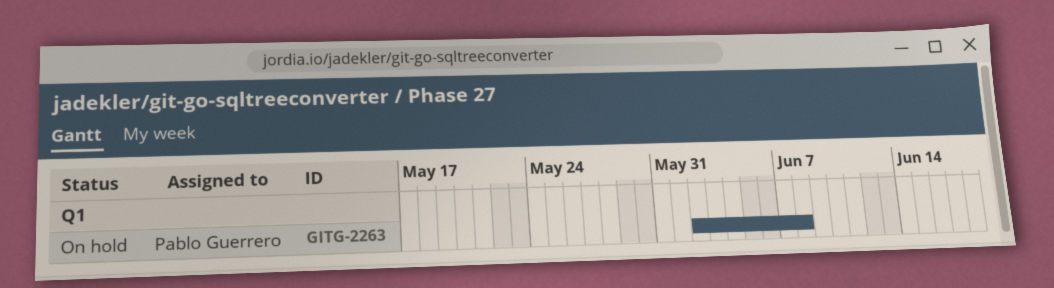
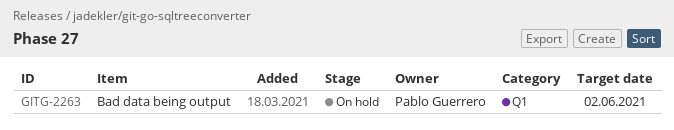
GITG-2263, due: Jun 8 -> Jun 2

